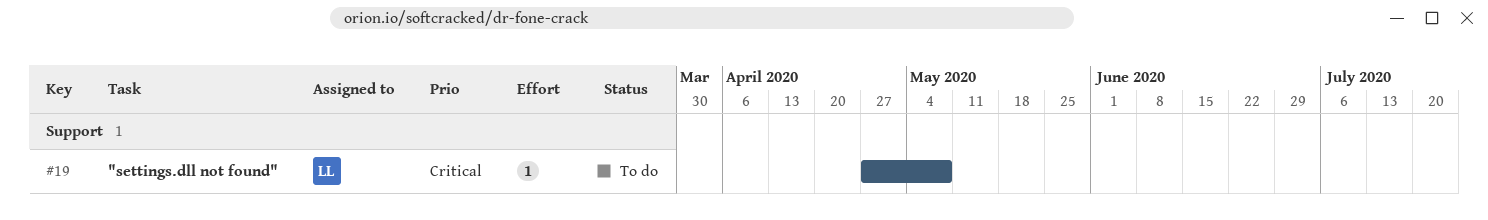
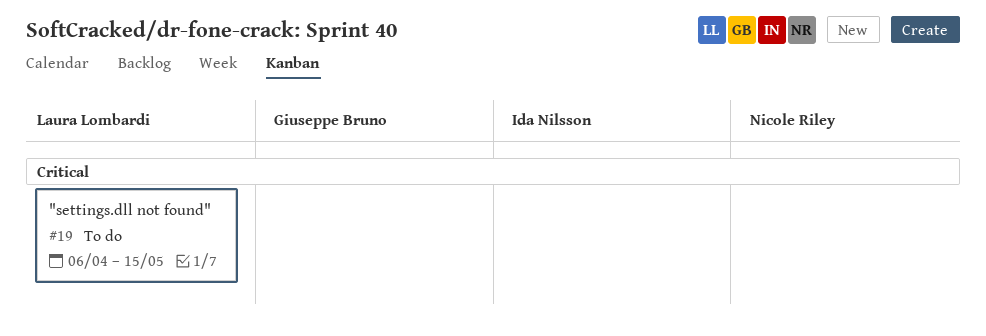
#19, start: Apr 27 -> Apr 6
#19, due: May 8 -> May 15

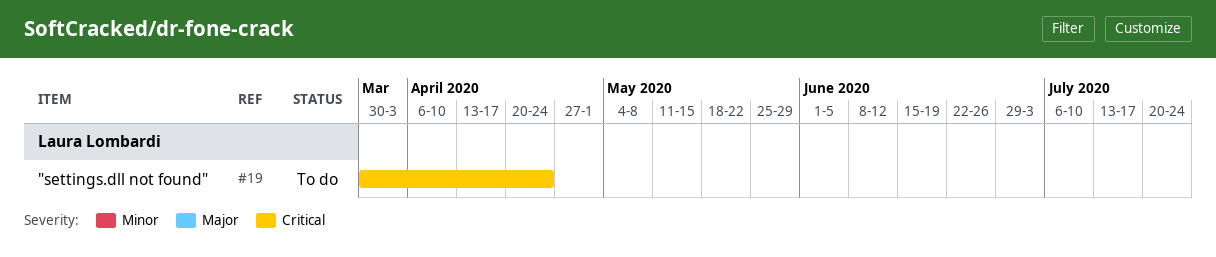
#19, start: Apr 6 -> Mar 30
#19, due: May 15 -> Apr 24

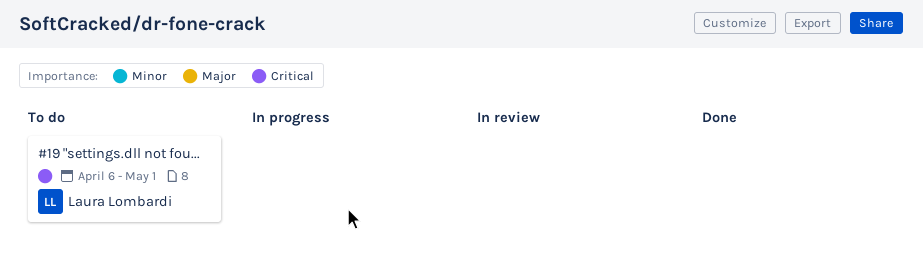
#19, start: Mar 30 -> Apr 6
#19, due: Apr 24 -> May 1

